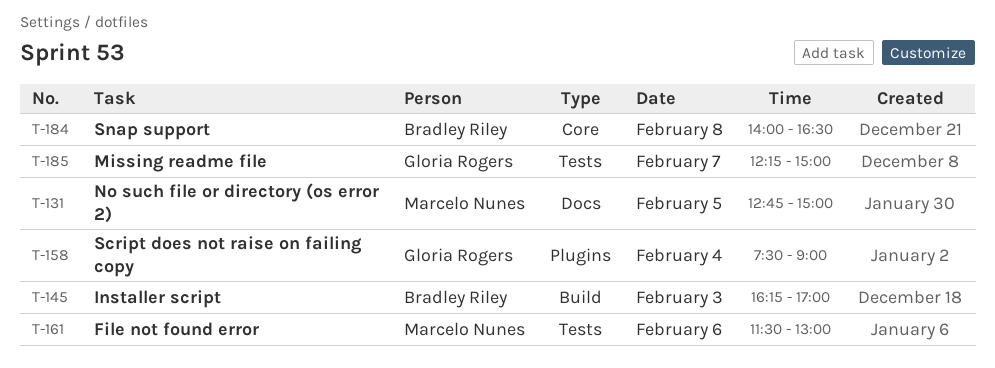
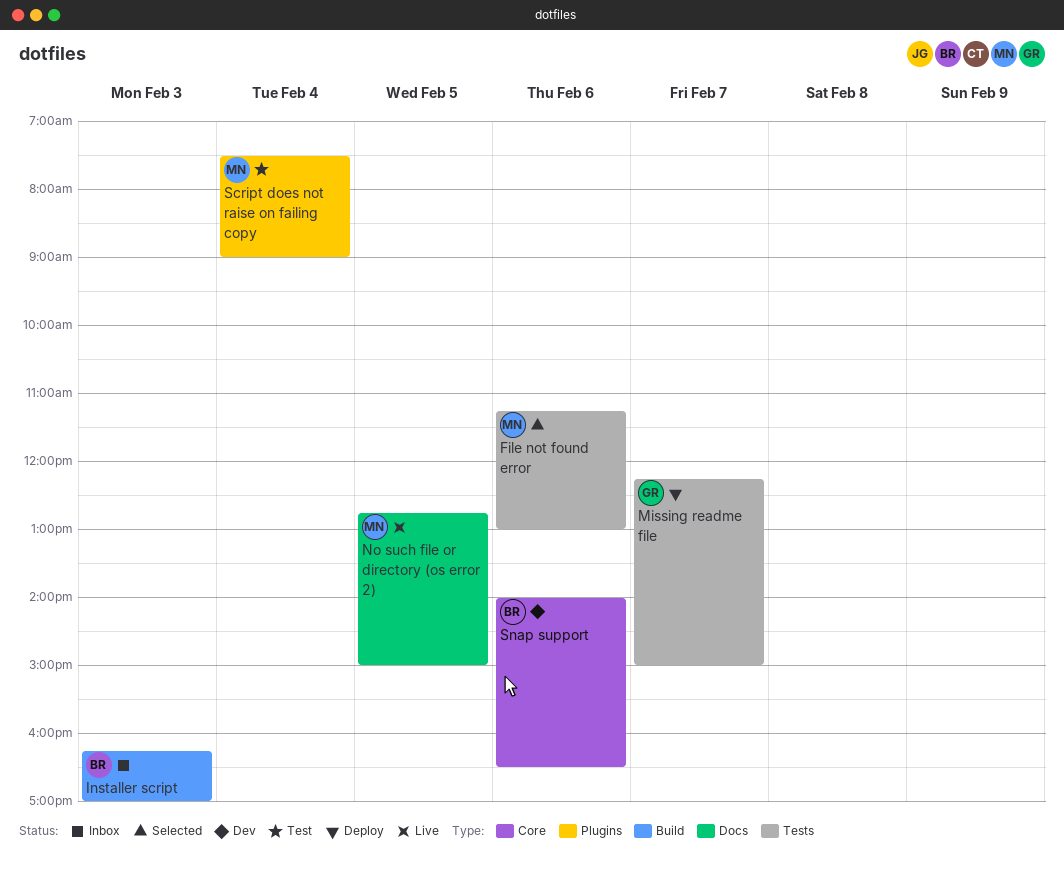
File not found error, begins: 11:30 -> 11:15
Script does not raise on failing copy, owner: Gloria Rogers -> Marcelo Nunes
Snap support, day: Feb 8 -> Feb 6

